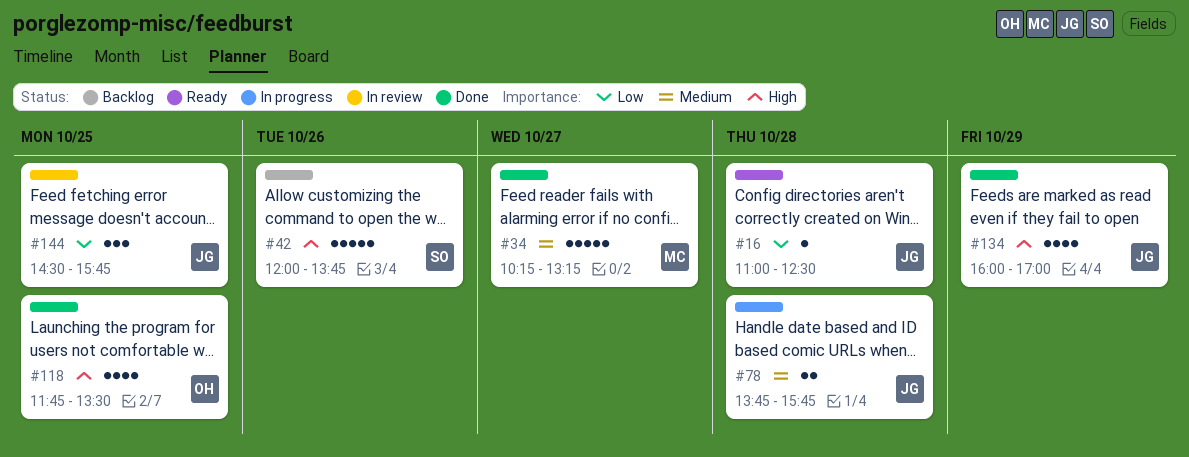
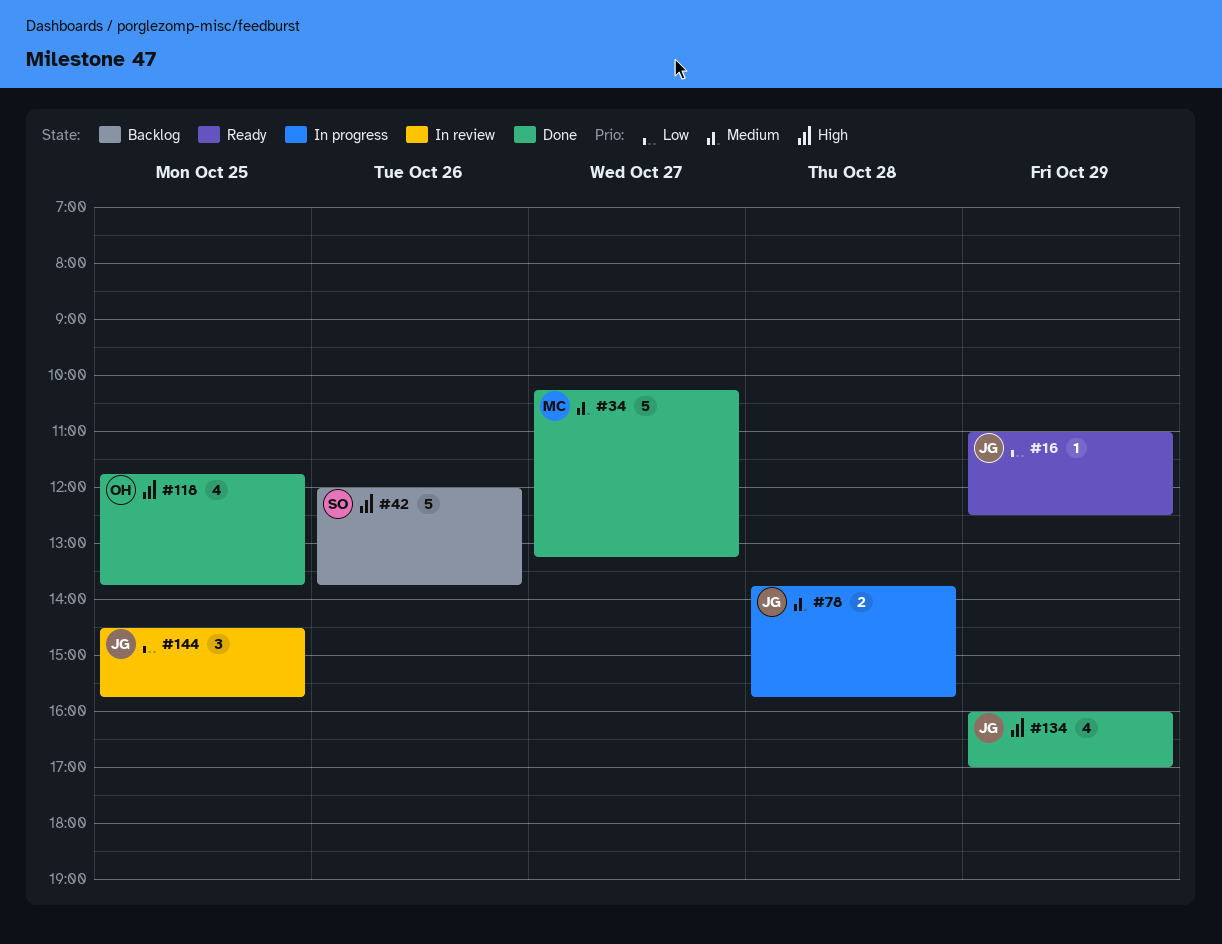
#16, day: Oct 28 -> Oct 29
#118, ends: 13:30 -> 13:45

